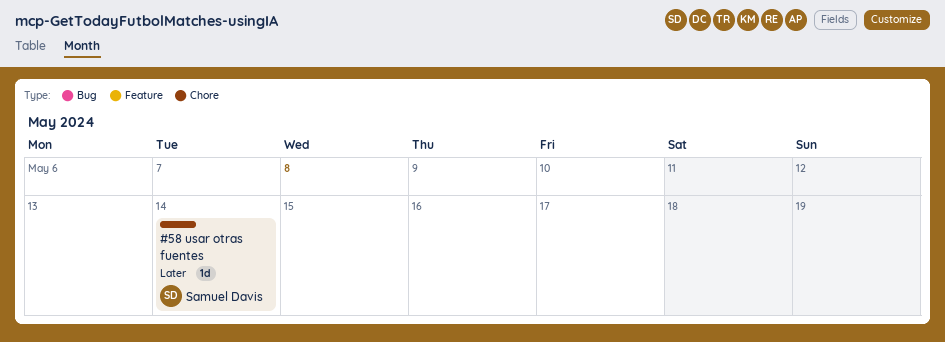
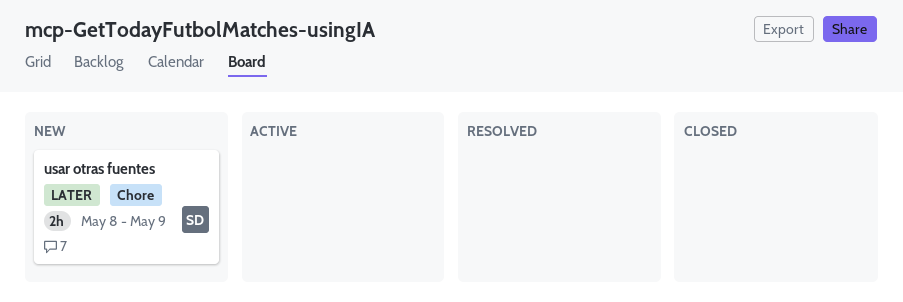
usar otras fuentes, estimate: 1d -> 2h
usar otras fuentes, due: May 14 -> May 9

